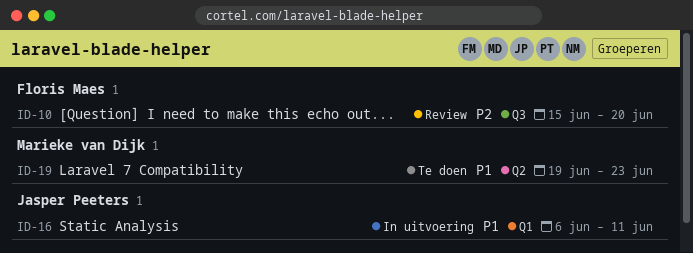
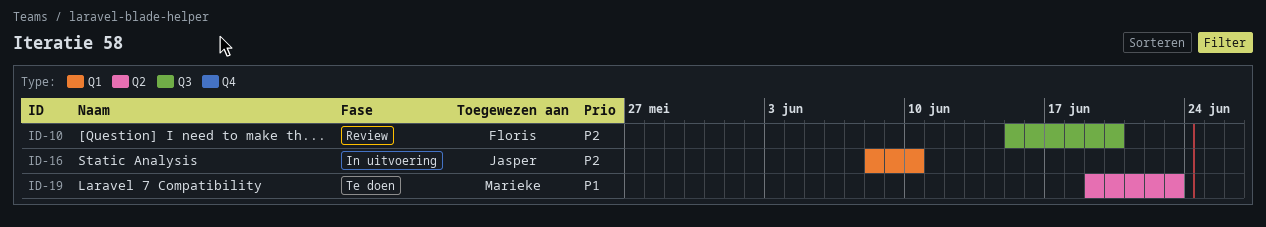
ID-16, priority: P1 -> P2
ID-16, start: Jun 6 -> Jun 8
ID-16, due: Jun 11 -> Jun 10

